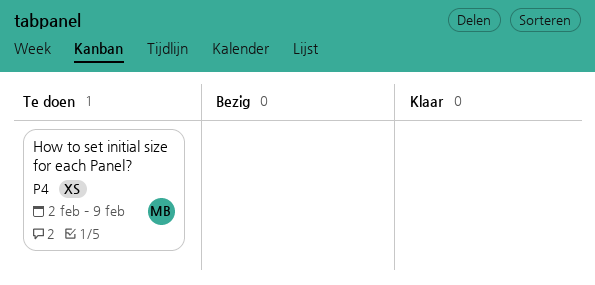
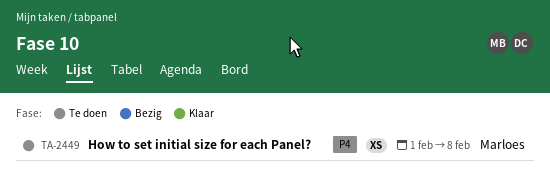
How to set initial size for each Panel?, start: Feb 2 -> Feb 1
How to set initial size for each Panel?, due: Feb 9 -> Feb 8

